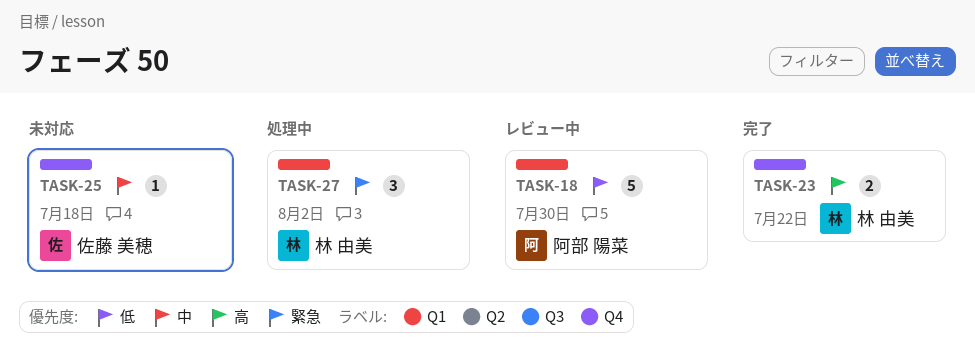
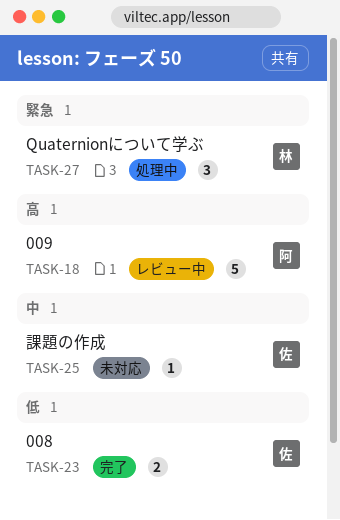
TASK-18, priority: 低 -> 高
TASK-23, owner: 林 由美 -> 佐藤 美穂
TASK-23, priority: 高 -> 低

